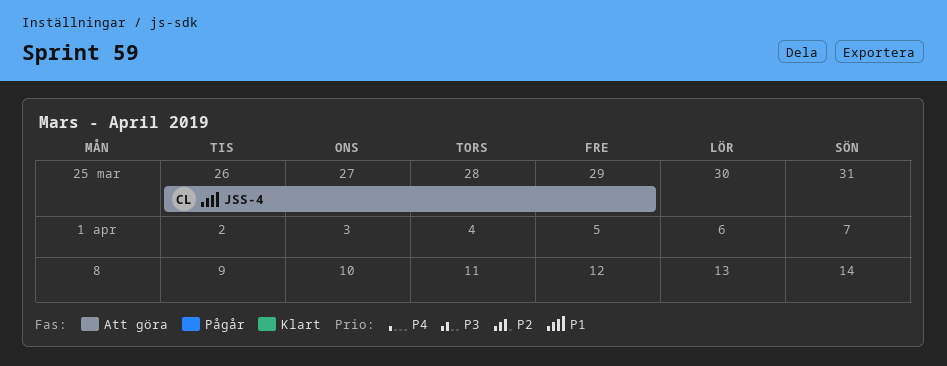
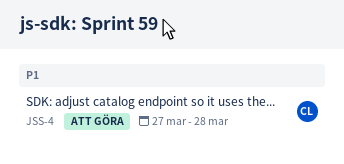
JSS-4, start: Mar 26 -> Mar 27
JSS-4, due: Mar 29 -> Mar 28

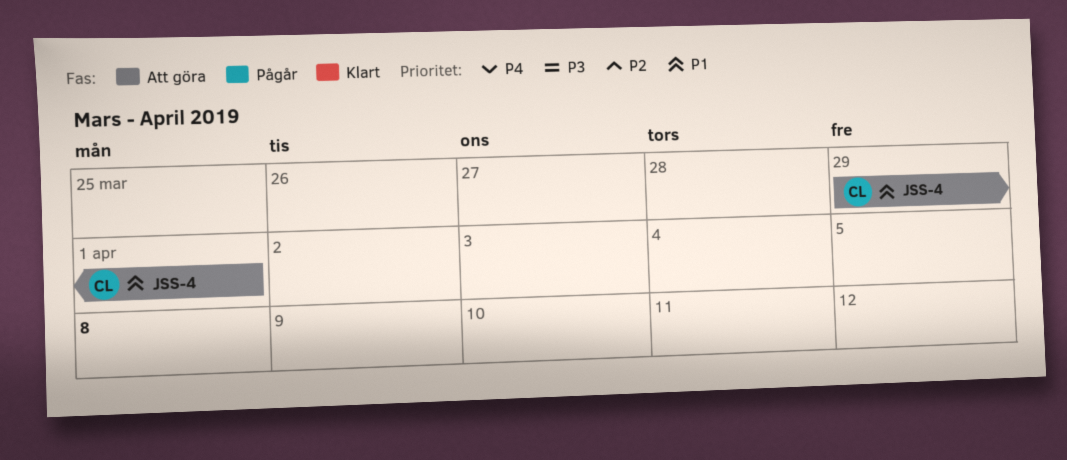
JSS-4, start: Mar 27 -> Mar 29
JSS-4, due: Mar 28 -> Apr 1

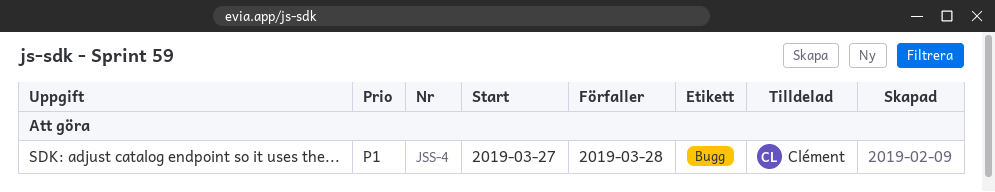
JSS-4, start: Mar 29 -> Mar 27
JSS-4, due: Apr 1 -> Mar 28

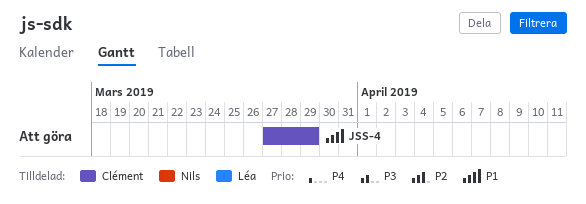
JSS-4, due: Mar 28 -> Mar 29

